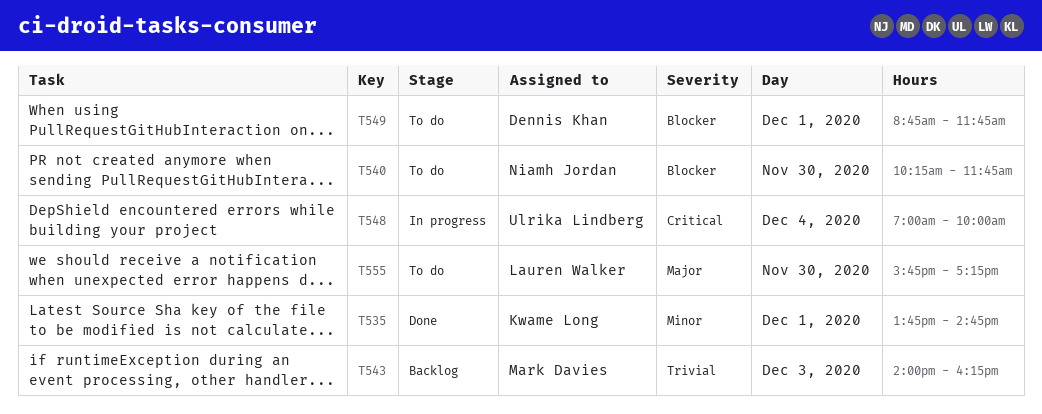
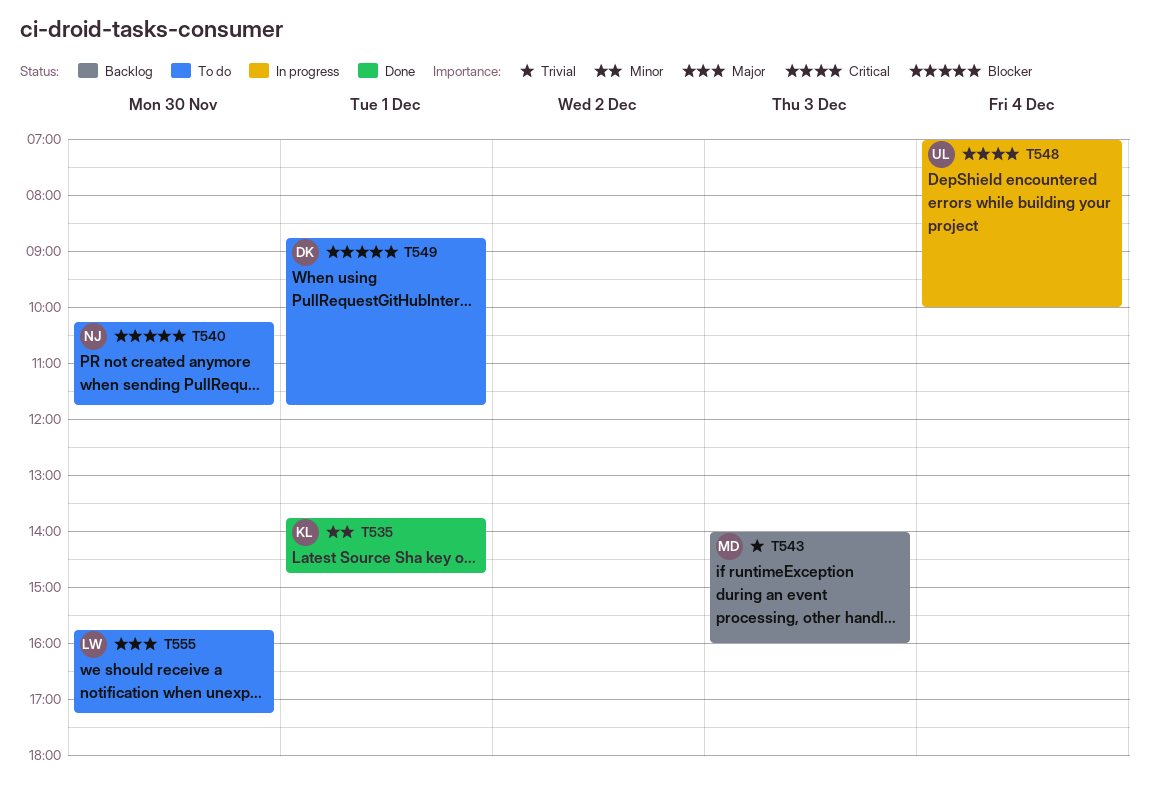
T543, ends: 16:15 -> 16:00

